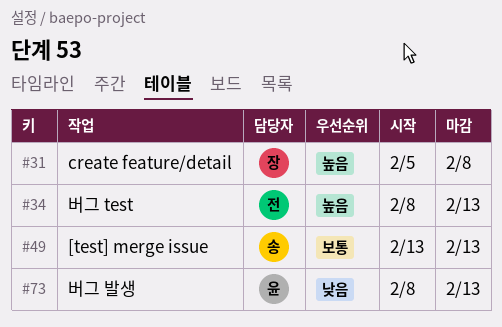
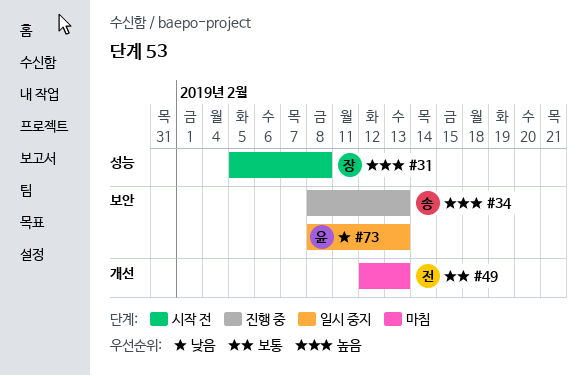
#34, owner: 전 -> 송
#49, owner: 송 -> 전
#49, start: Feb 13 -> Feb 12

